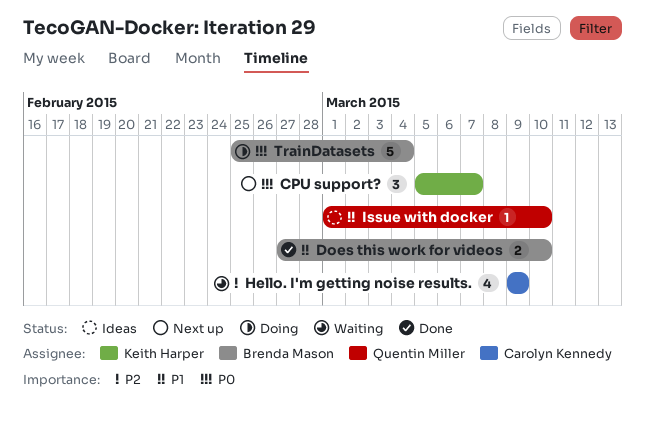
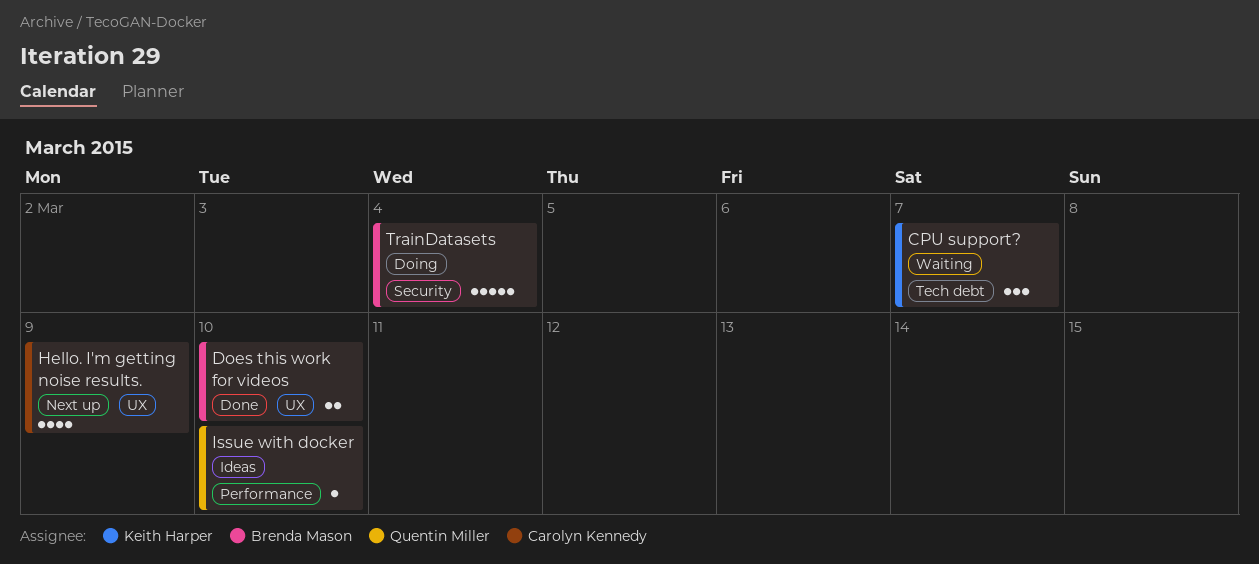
CPU support?, status: Next up -> Waiting
Hello. I'm getting noise results., status: Waiting -> Next up

